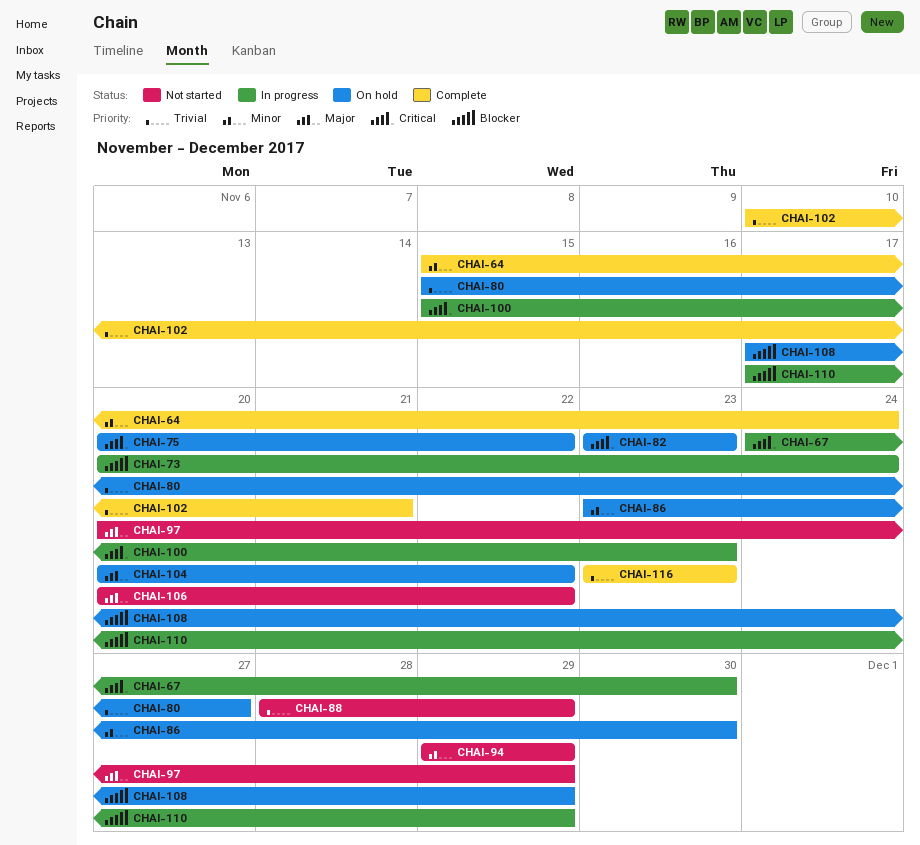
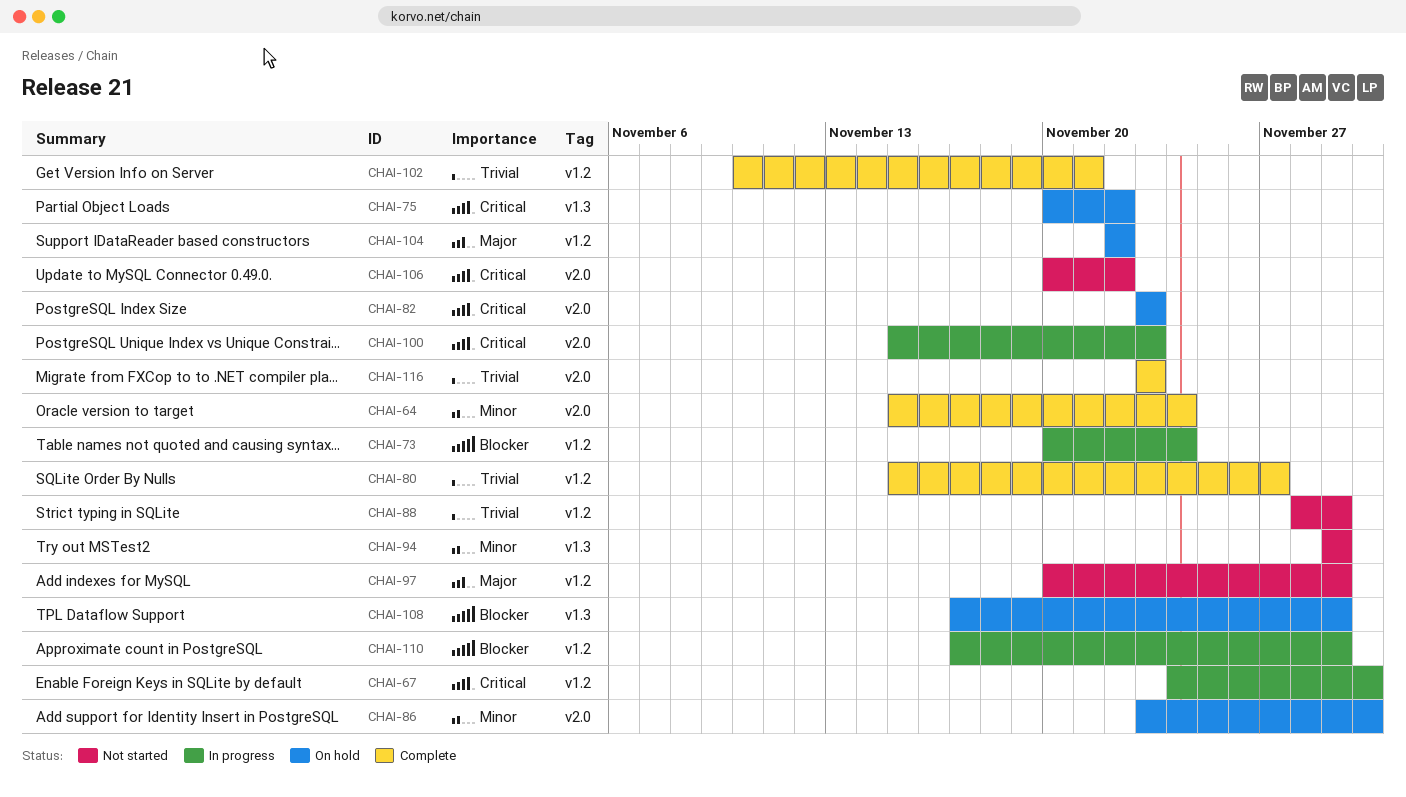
CHAI-80, status: On hold -> Complete
CHAI-104, start: Nov 20 -> Nov 22
CHAI-106, priority: Major -> Critical

